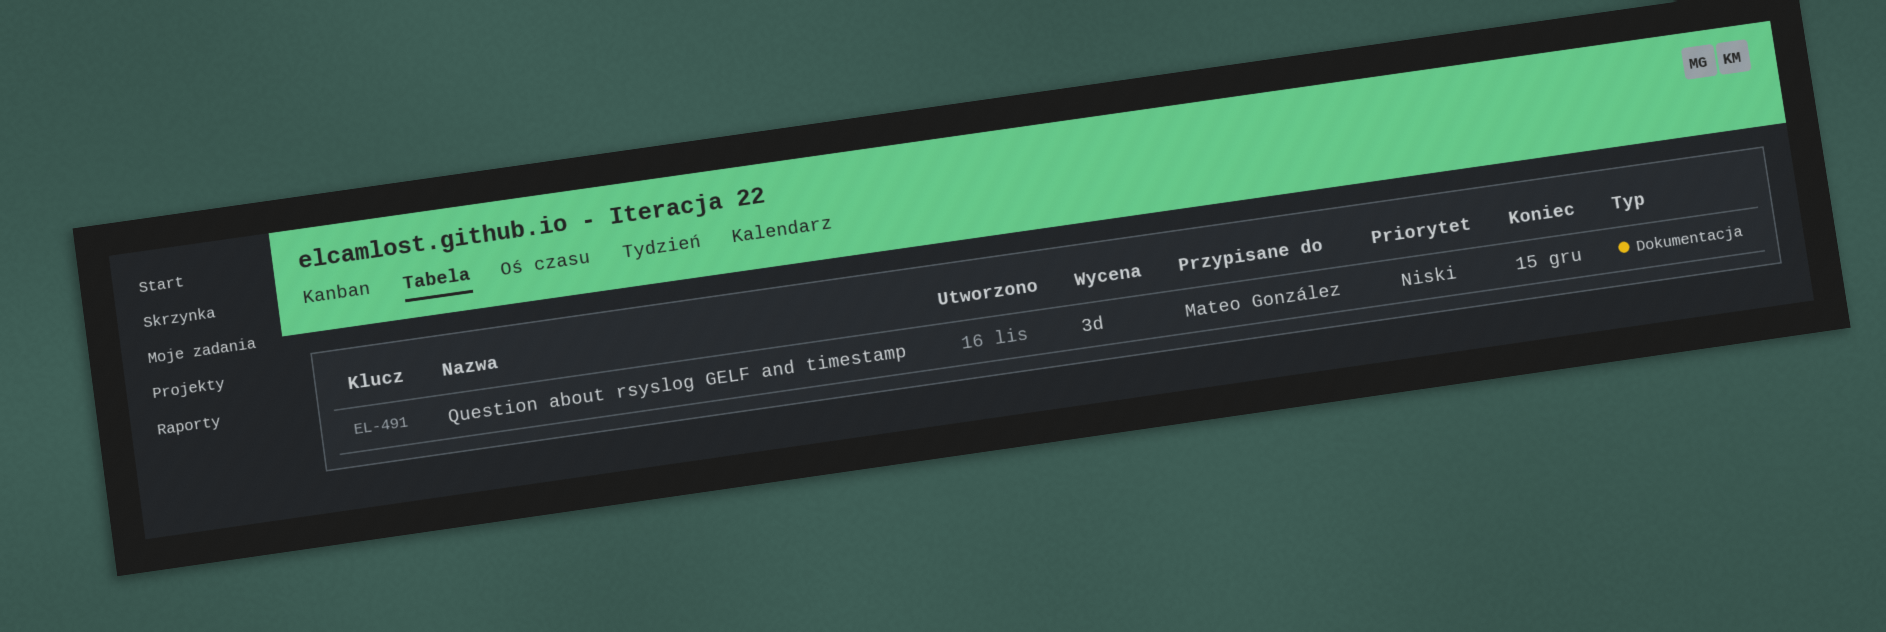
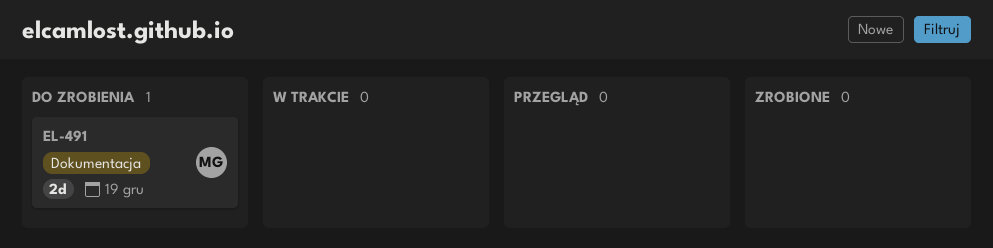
EL-491, estimate: 3d -> 2d
EL-491, due: Dec 15 -> Dec 19

